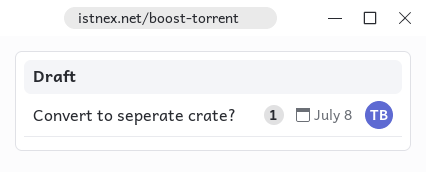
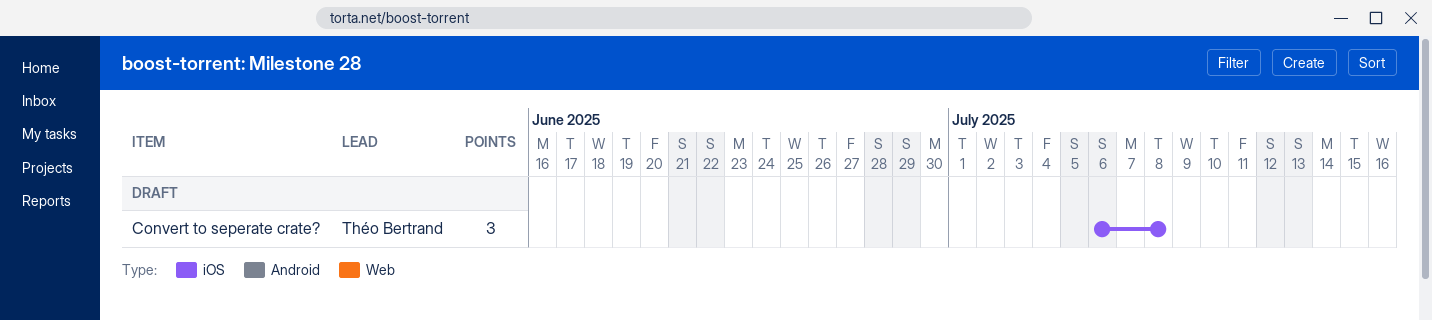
Convert to seperate crate?, estimate: 1 -> 3

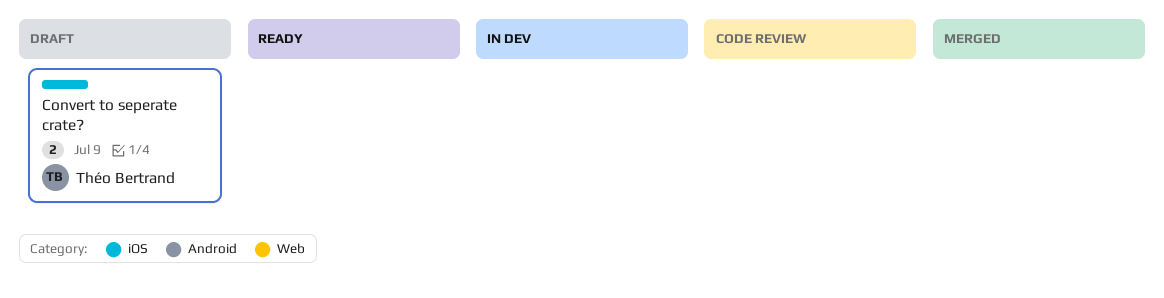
Convert to seperate crate?, estimate: 3 -> 2
Convert to seperate crate?, due: Jul 8 -> Jul 9

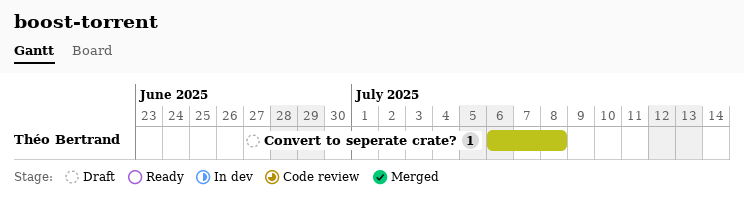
Convert to seperate crate?, estimate: 2 -> 1
Convert to seperate crate?, due: Jul 9 -> Jul 8

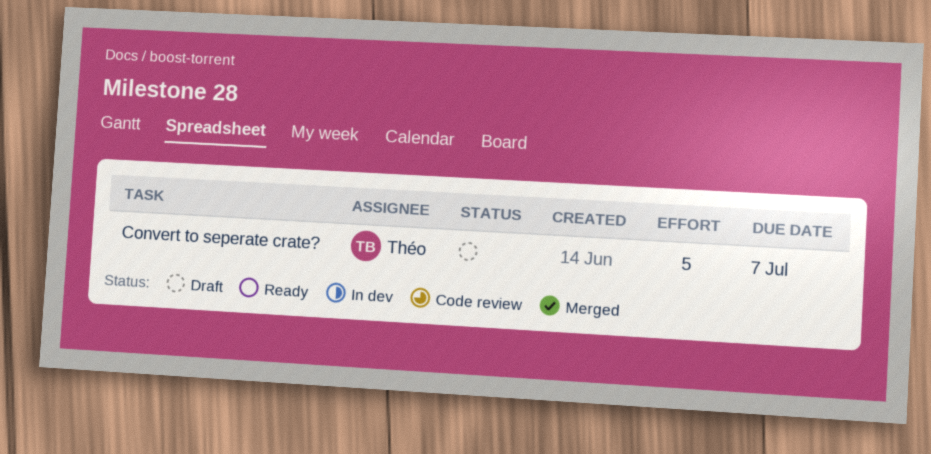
Convert to seperate crate?, estimate: 1 -> 5
Convert to seperate crate?, due: Jul 8 -> Jul 7

